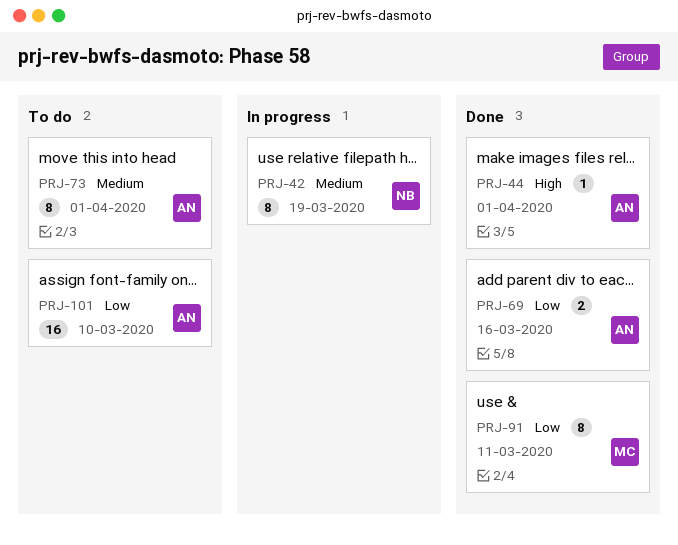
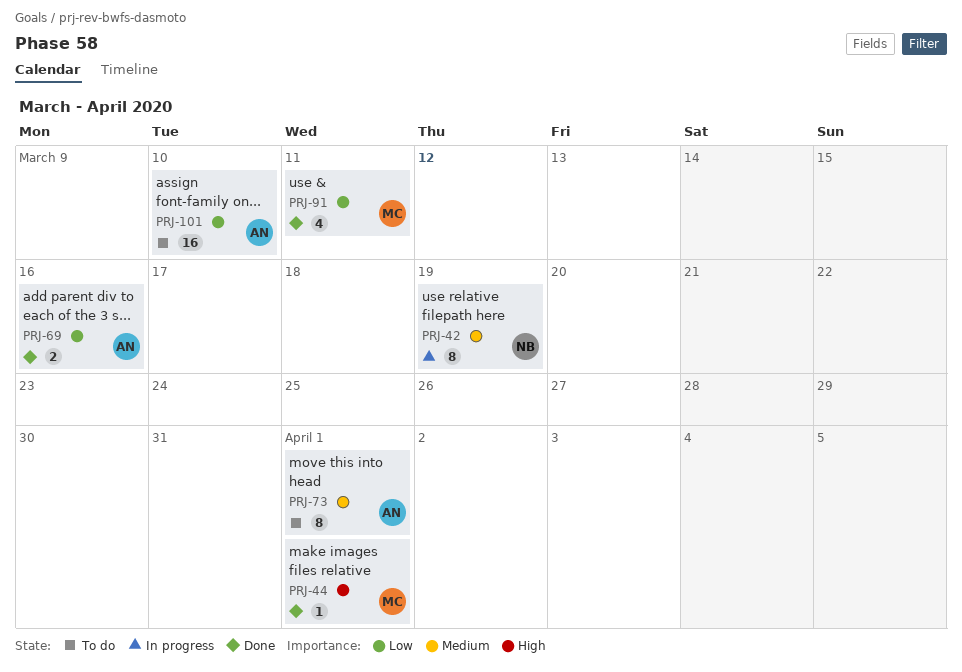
PRJ-44, owner: AN -> MC
PRJ-91, estimate: 8 -> 4

